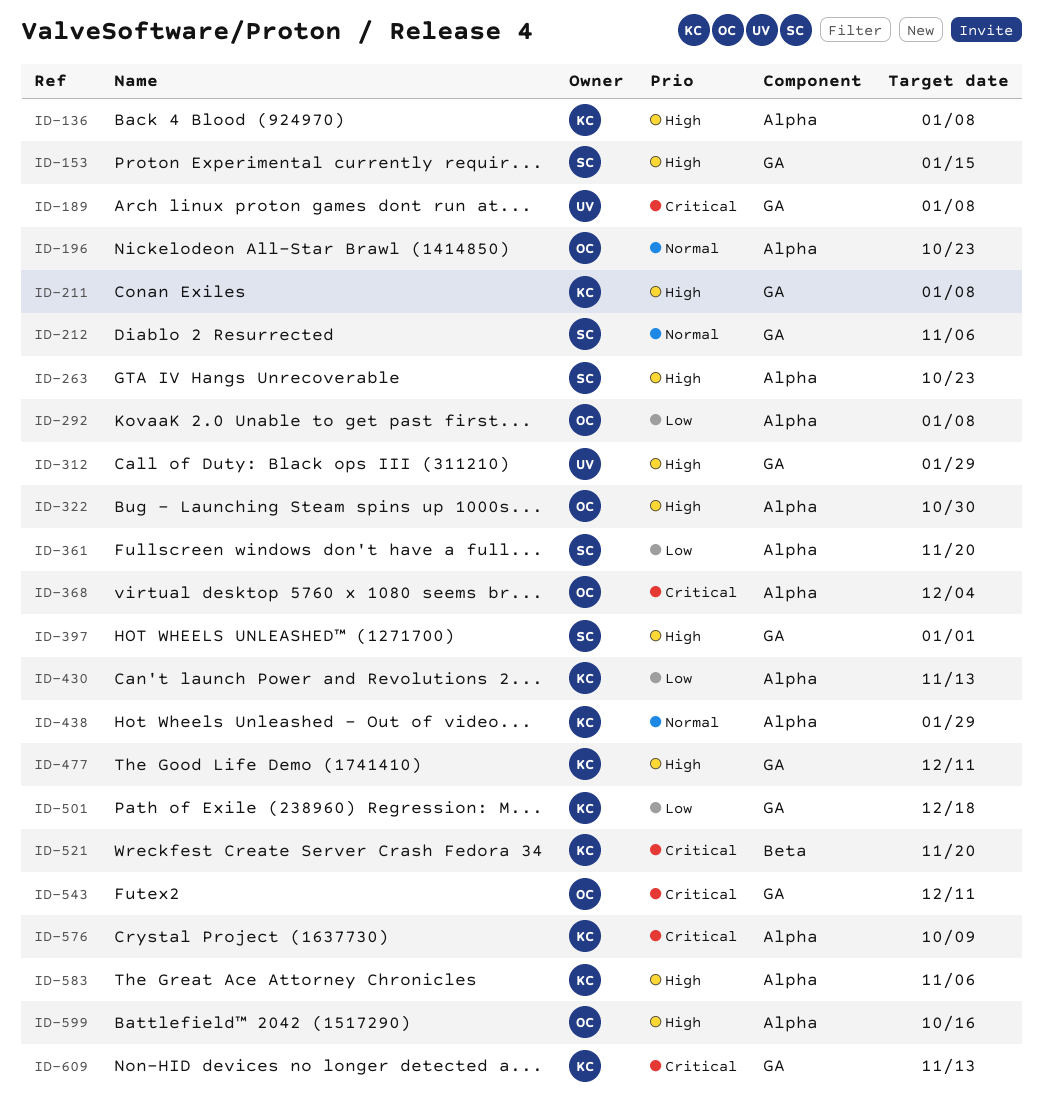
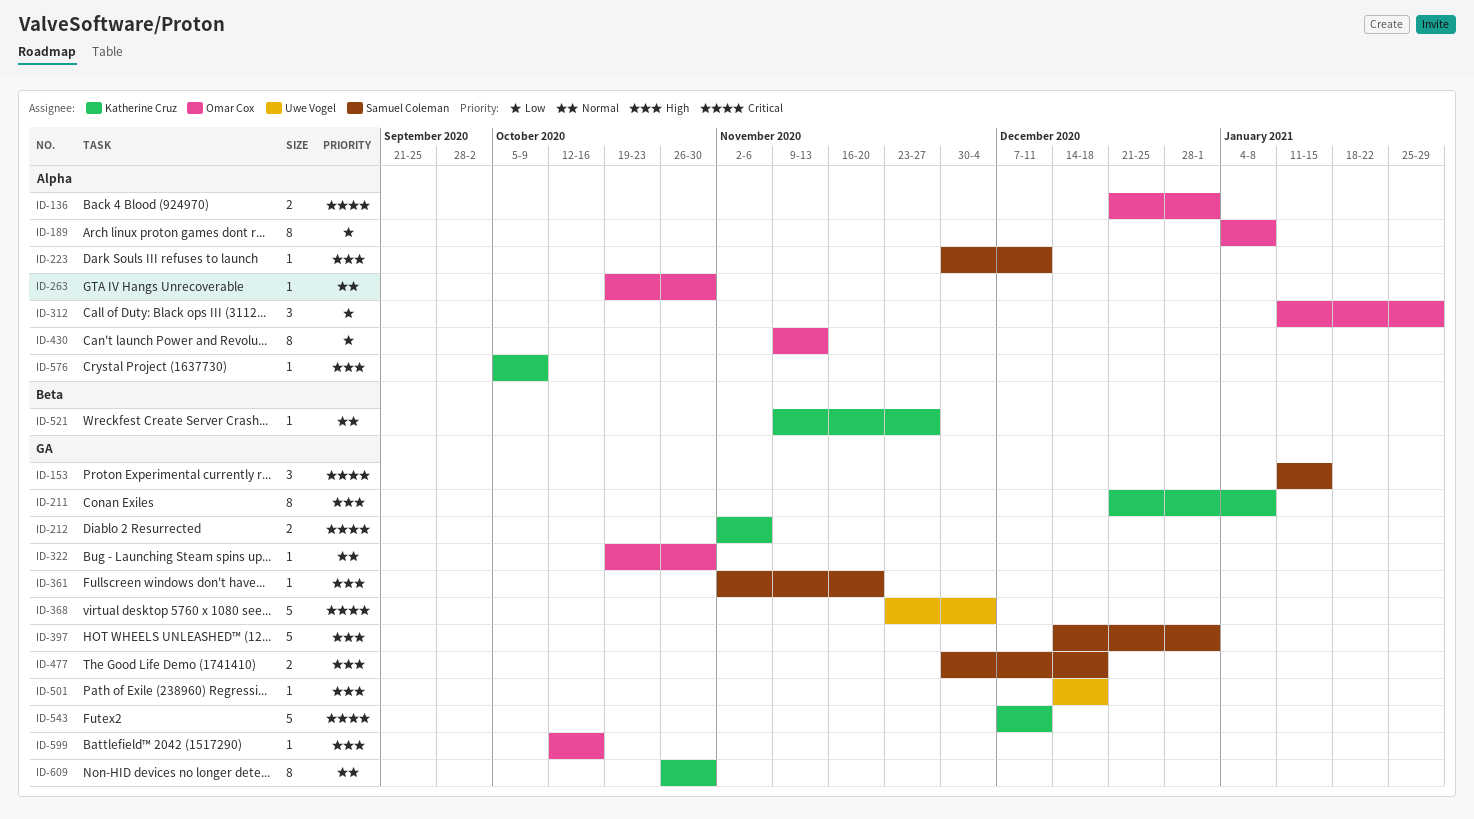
ID-136, owner: Katherine Cruz -> Omar Cox
ID-136, priority: High -> Critical
ID-136, due: Jan 8 -> Jan 1
ID-153, priority: High -> Critical
ID-189, owner: Uwe Vogel -> Omar Cox
ID-189, priority: Critical -> Low
ID-189, label: GA -> Alpha
ID-196: present -> none
ID-212, owner: Samuel Coleman -> Katherine Cruz
ID-212, priority: Normal -> Critical
ID-223: none -> present
ID-263, owner: Samuel Coleman -> Omar Cox
ID-263, priority: High -> Normal
ID-263, due: Oct 23 -> Oct 30
ID-292: present -> none
ID-312, owner: Uwe Vogel -> Omar Cox
ID-312, priority: High -> Low
ID-312, label: GA -> Alpha
ID-322, priority: High -> Normal
ID-322, label: Alpha -> GA
ID-361, priority: Low -> High
ID-361, label: Alpha -> GA
ID-368, owner: Omar Cox -> Uwe Vogel
ID-368, label: Alpha -> GA
ID-430, owner: Katherine Cruz -> Omar Cox
ID-438: present -> none
ID-477, owner: Katherine Cruz -> Samuel Coleman
ID-477, due: Dec 11 -> Dec 18
ID-501, owner: Katherine Cruz -> Uwe Vogel
ID-501, priority: Low -> High
ID-521, priority: Critical -> Normal
ID-521, due: Nov 20 -> Nov 27
ID-543, owner: Omar Cox -> Katherine Cruz
ID-576, priority: Critical -> High
ID-583: present -> none
ID-599, label: Alpha -> GA
ID-609, priority: Critical -> Normal
ID-609, due: Nov 13 -> Oct 30

